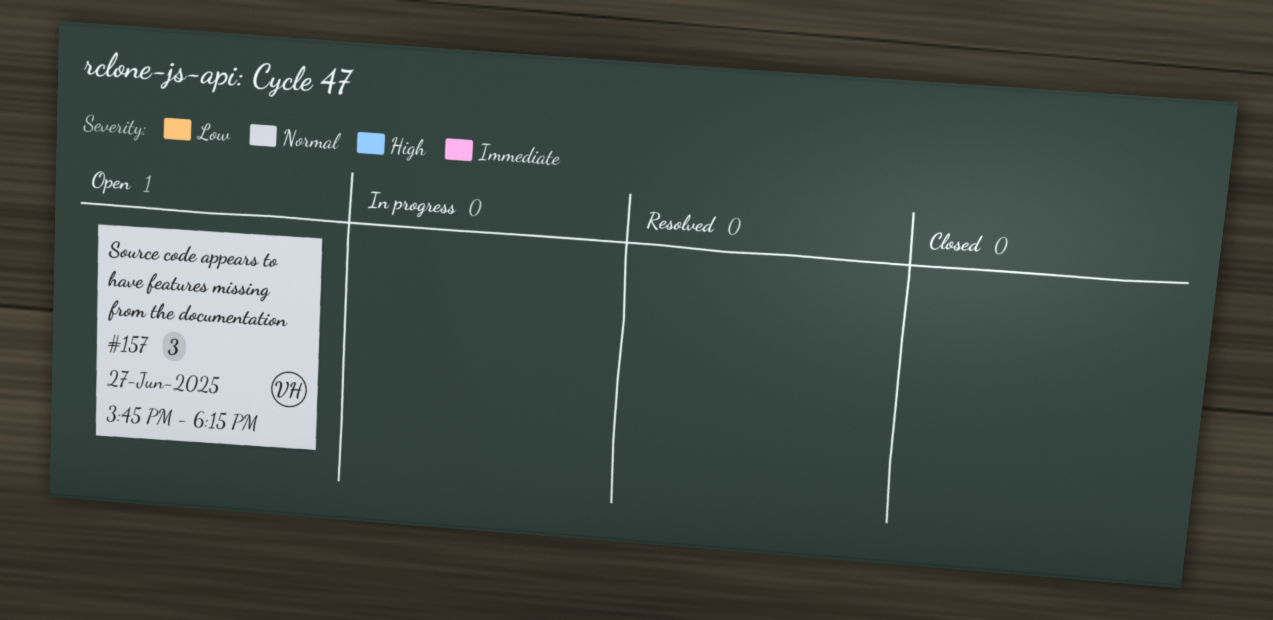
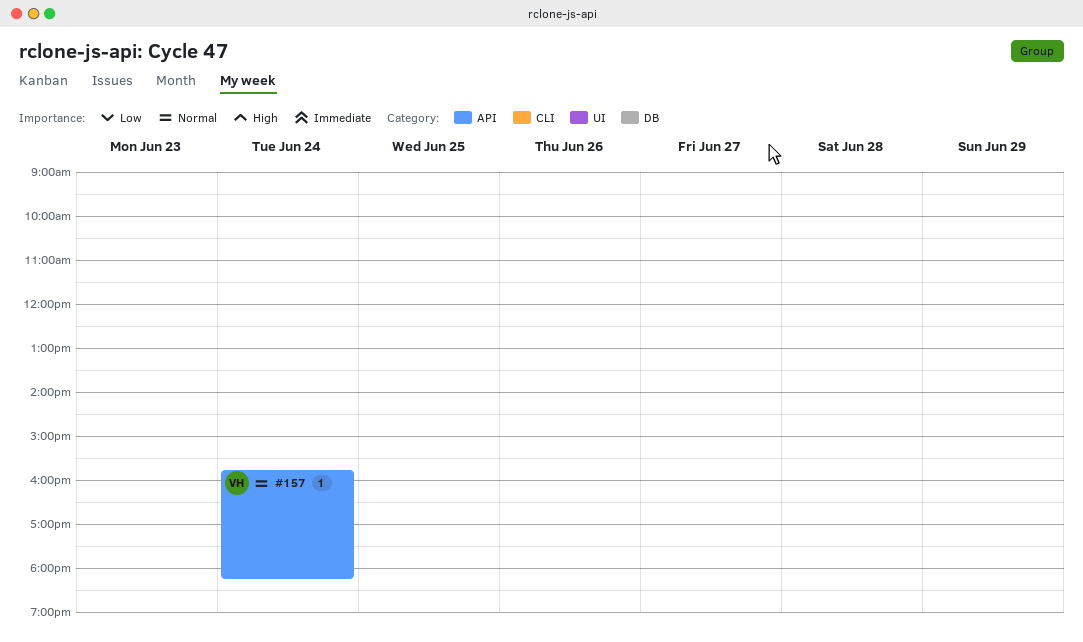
#157, estimate: 3 -> 1
#157, day: Jun 27 -> Jun 24

